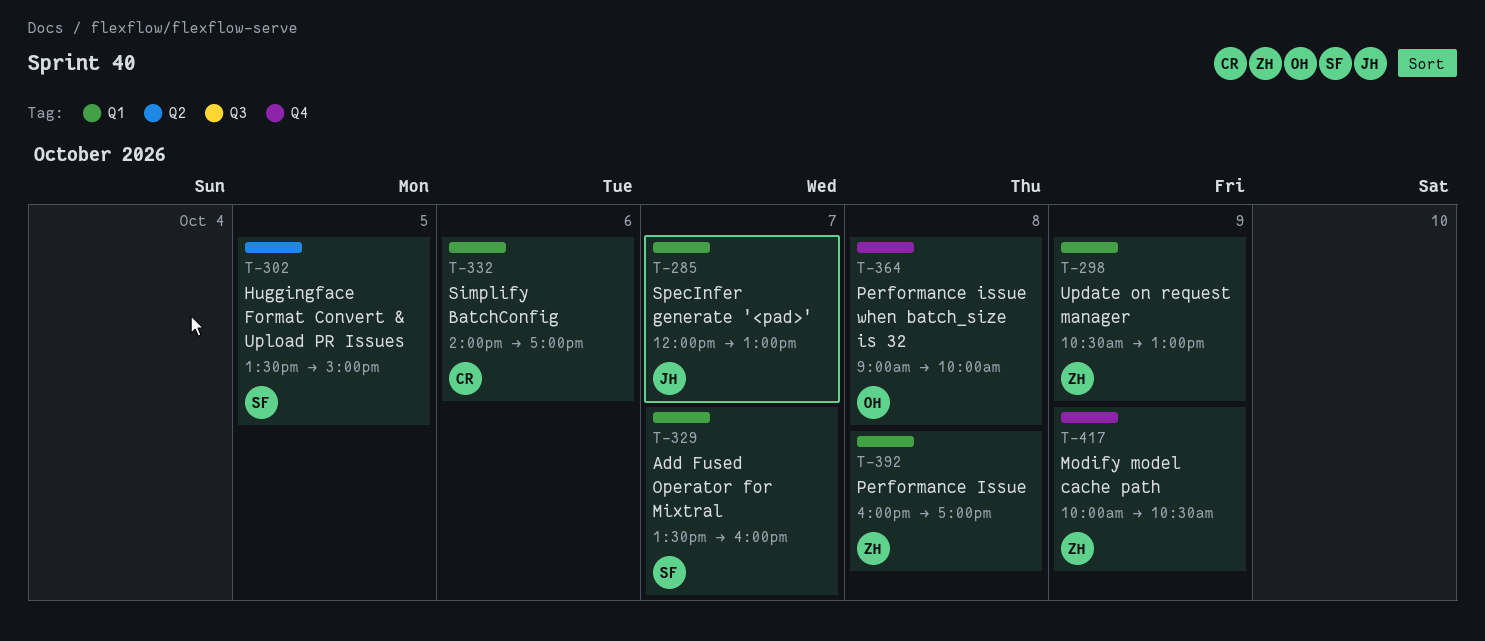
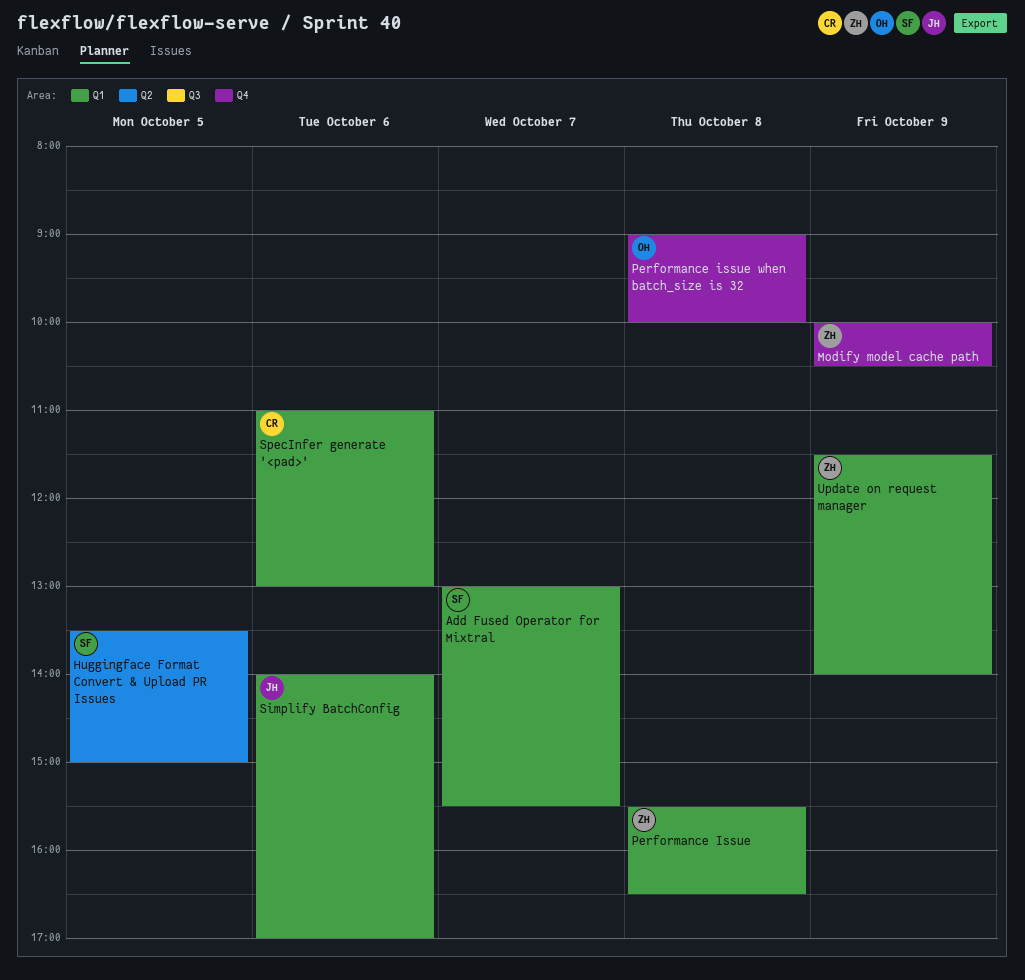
Add Fused Operator for Mixtral, begins: 13:30 -> 13:00
Add Fused Operator for Mixtral, ends: 16:00 -> 15:30
Performance Issue, begins: 16:00 -> 15:30
Performance Issue, ends: 17:00 -> 16:30
Simplify BatchConfig, owner: CR -> JH
SpecInfer generate '<pad>', owner: JH -> CR
SpecInfer generate '<pad>', day: Oct 7 -> Oct 6
SpecInfer generate '<pad>', begins: 12:00 -> 11:00
Update on request manager, begins: 10:30 -> 11:30
Update on request manager, ends: 13:00 -> 14:00

